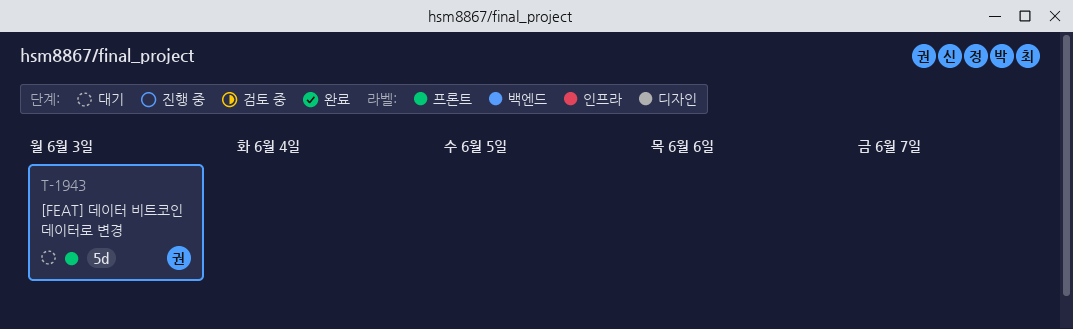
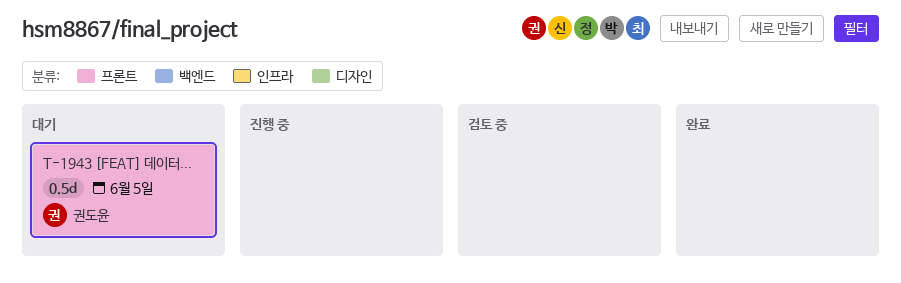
T-1943, estimate: 5d -> 0.5d
T-1943, due: Jun 3 -> Jun 5

